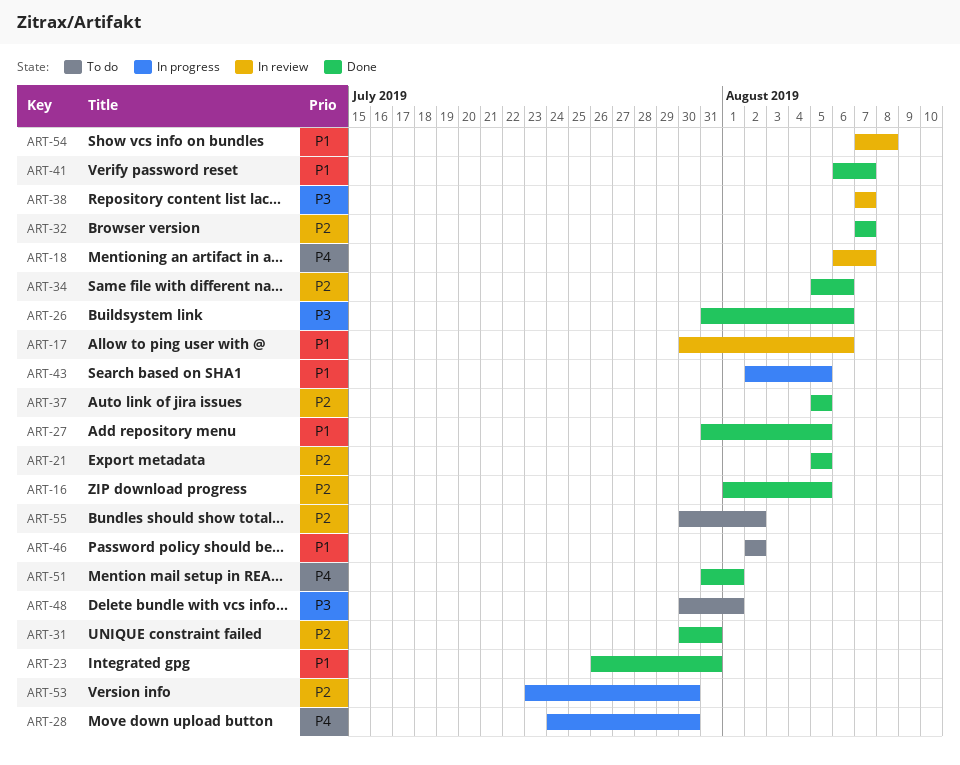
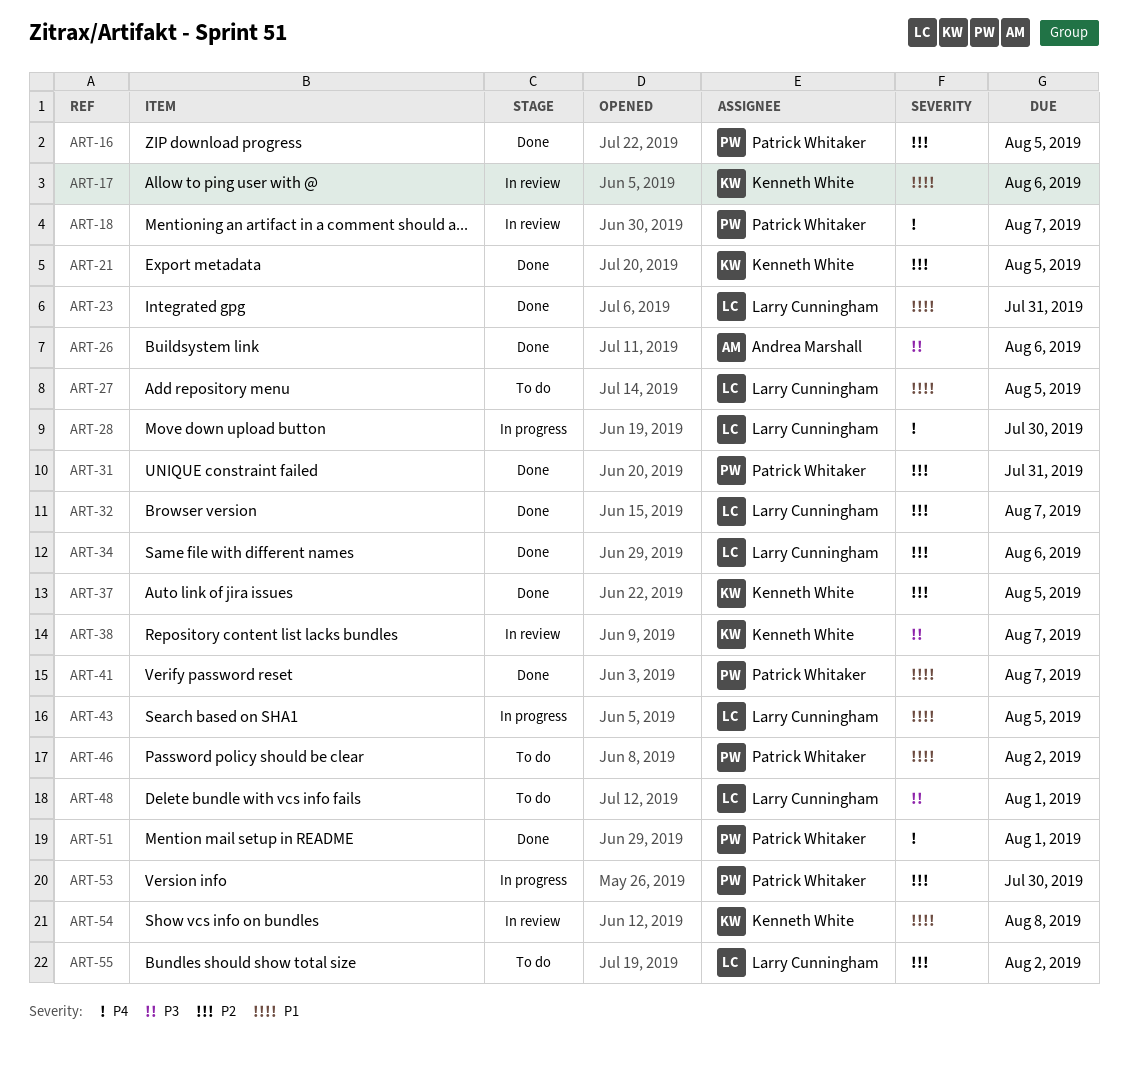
ART-27, status: Done -> To do

